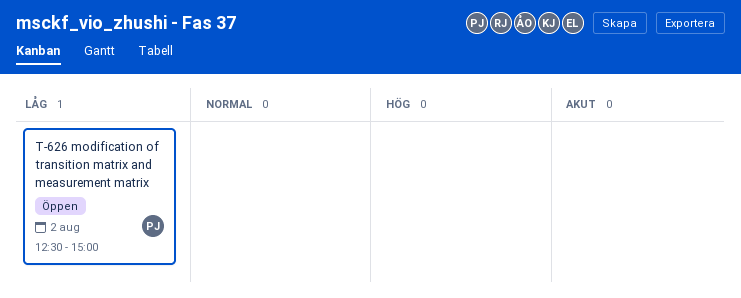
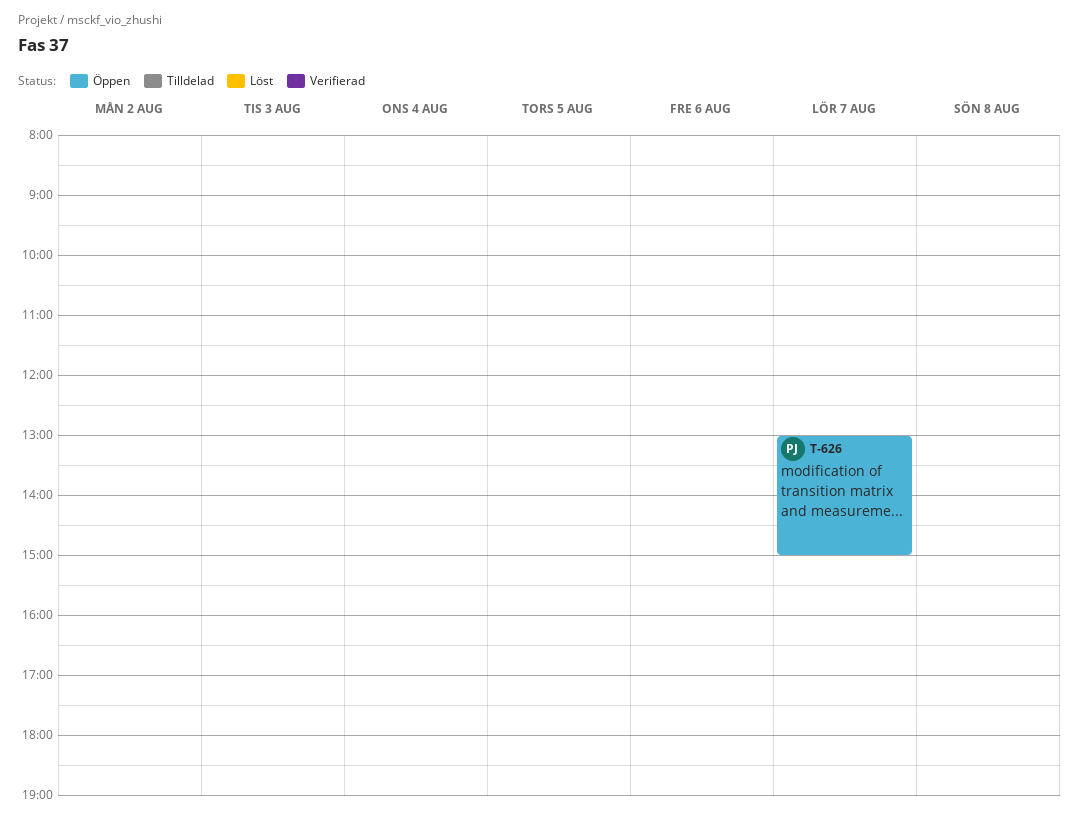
T-626, day: Aug 2 -> Aug 7
T-626, begins: 12:30 -> 13:00

